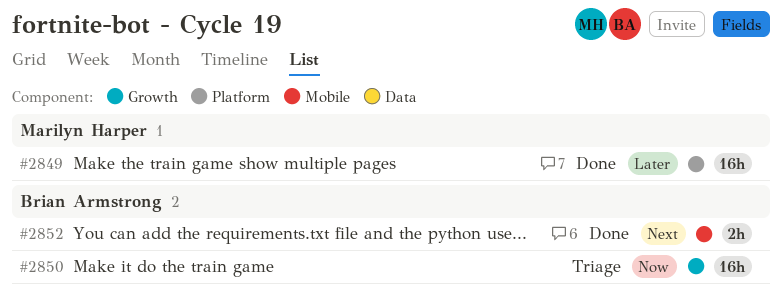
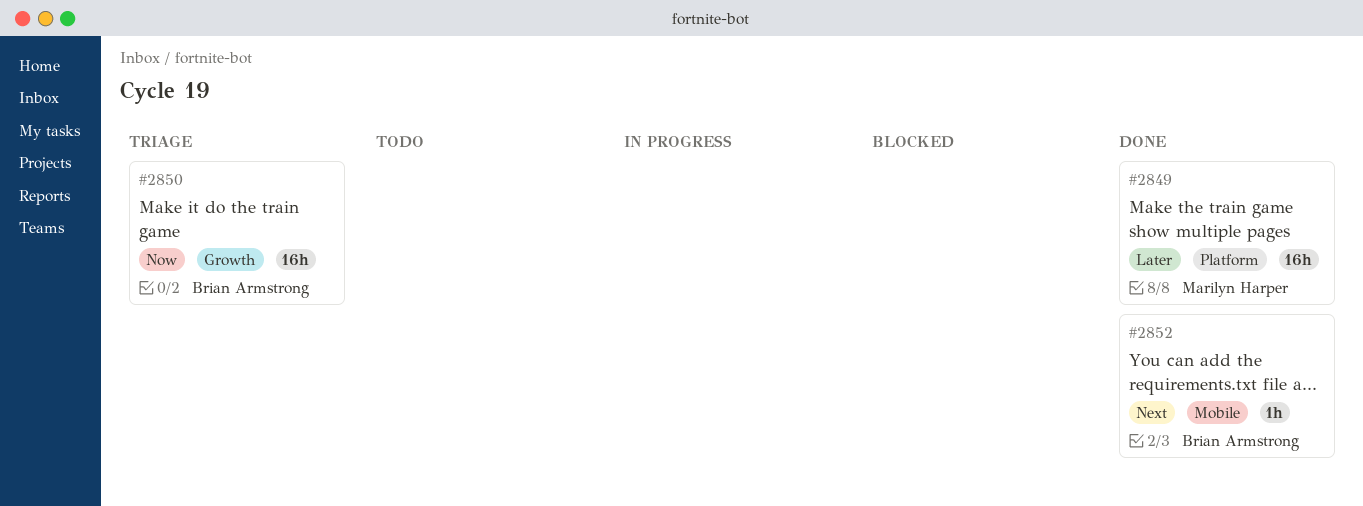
#2852, estimate: 2h -> 1h

